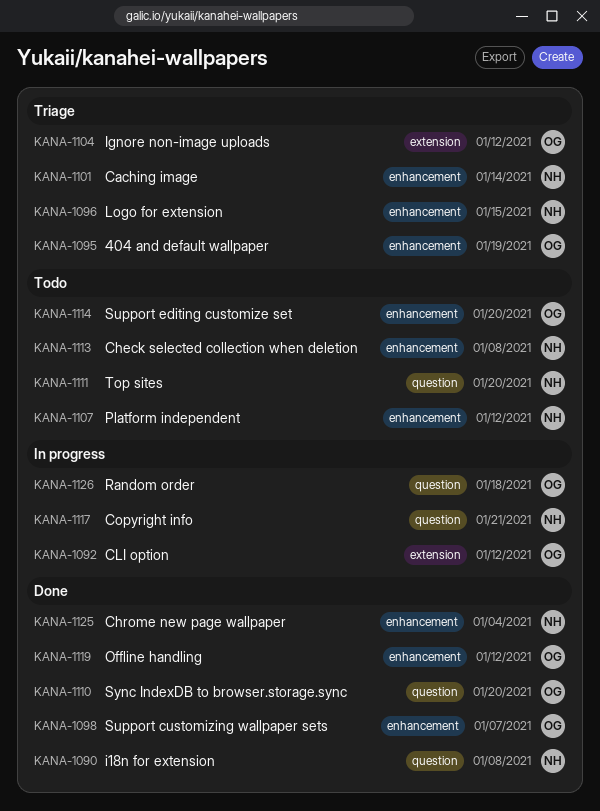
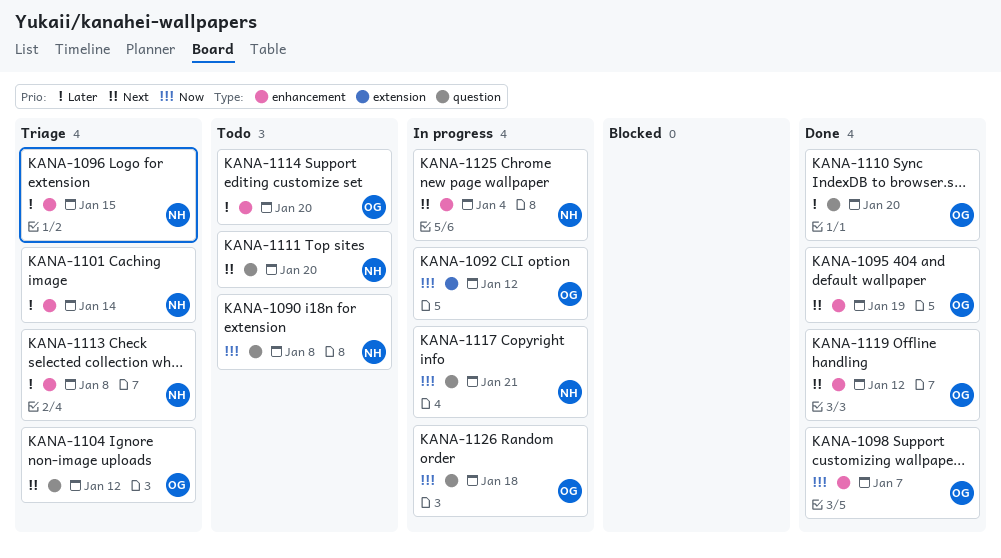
KANA-1090, status: Done -> Todo
KANA-1095, status: Triage -> Done
KANA-1104, label: extension -> question
KANA-1107: present -> none
KANA-1113, status: Todo -> Triage
KANA-1125, status: Done -> In progress

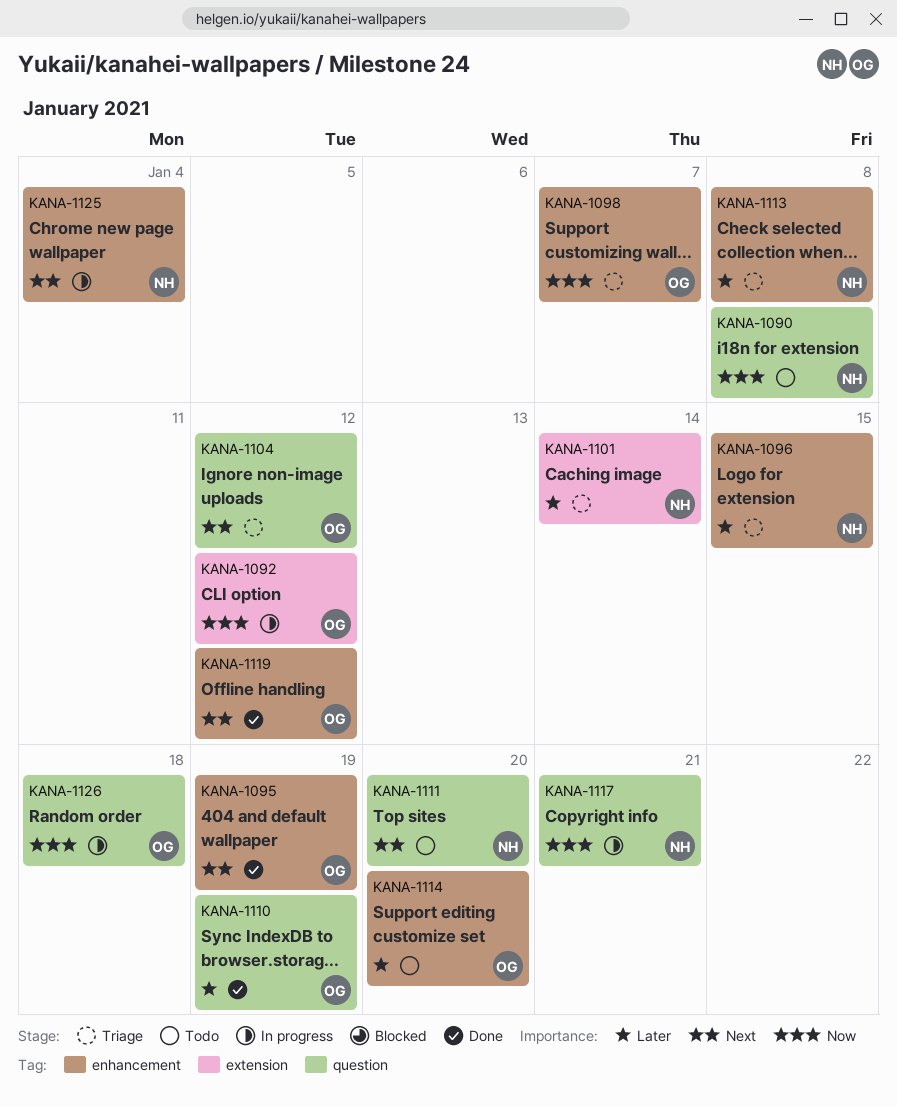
KANA-1098, status: Done -> Triage
KANA-1101, label: enhancement -> extension
KANA-1110, due: Jan 20 -> Jan 19

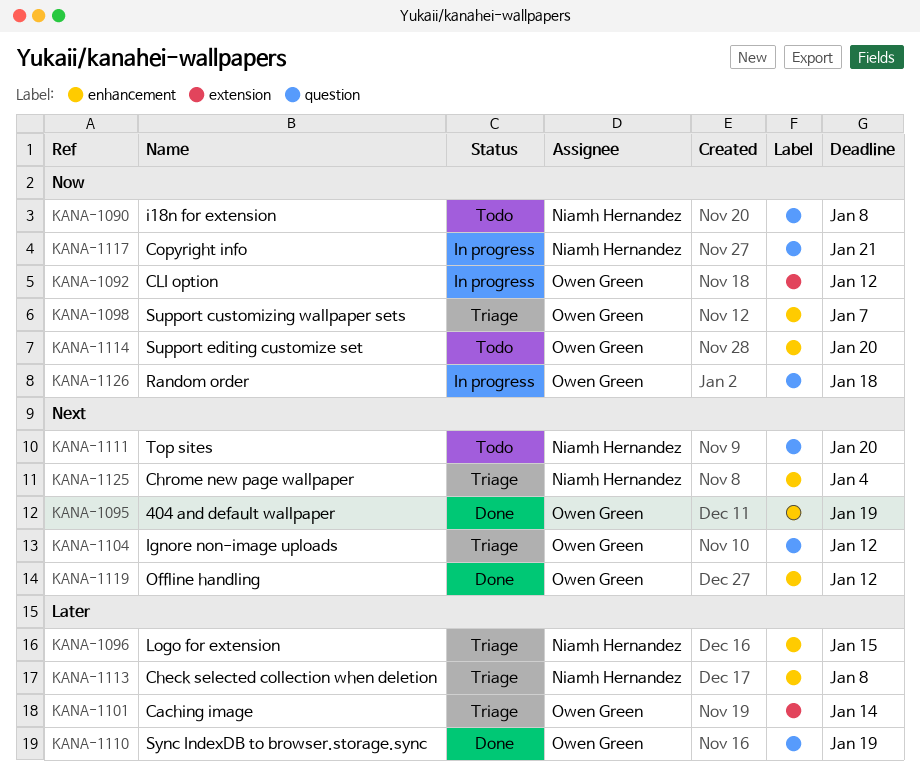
KANA-1101, owner: Niamh Hernandez -> Owen Green
KANA-1114, priority: Later -> Now
KANA-1125, status: In progress -> Triage

